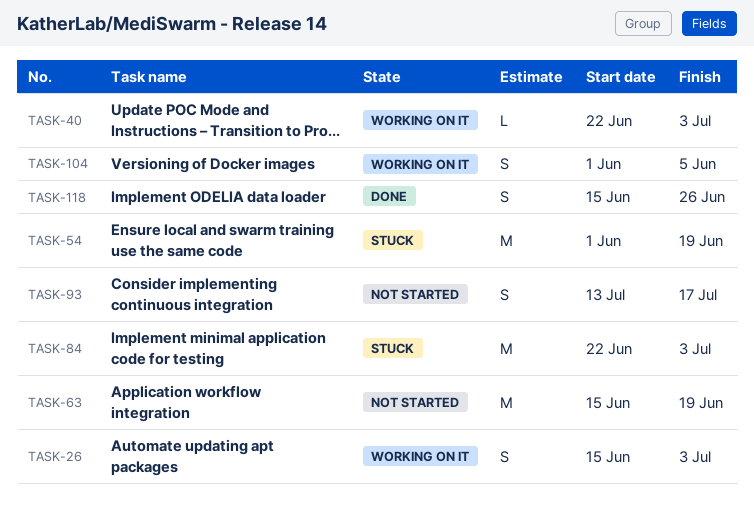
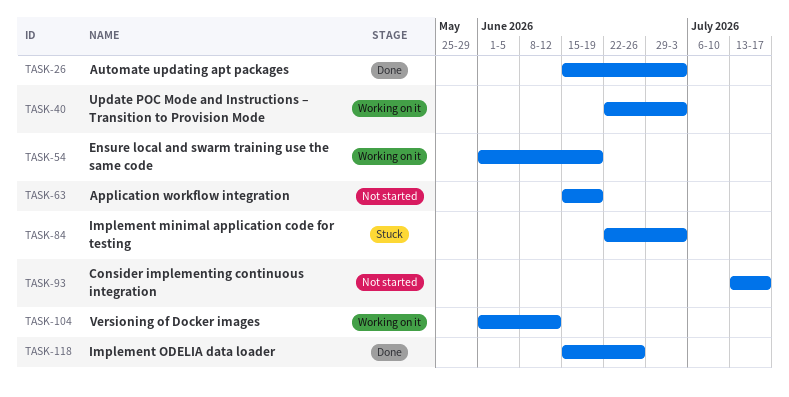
TASK-26, status: Working on it -> Done
TASK-54, status: Stuck -> Working on it
TASK-104, due: Jun 5 -> Jun 12

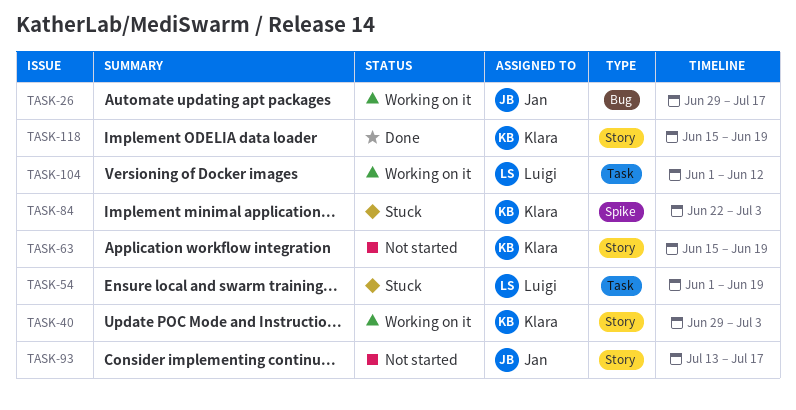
TASK-26, status: Done -> Working on it
TASK-26, start: Jun 15 -> Jun 29
TASK-26, due: Jul 3 -> Jul 17
TASK-40, start: Jun 22 -> Jun 29
TASK-54, status: Working on it -> Stuck
TASK-118, due: Jun 26 -> Jun 19

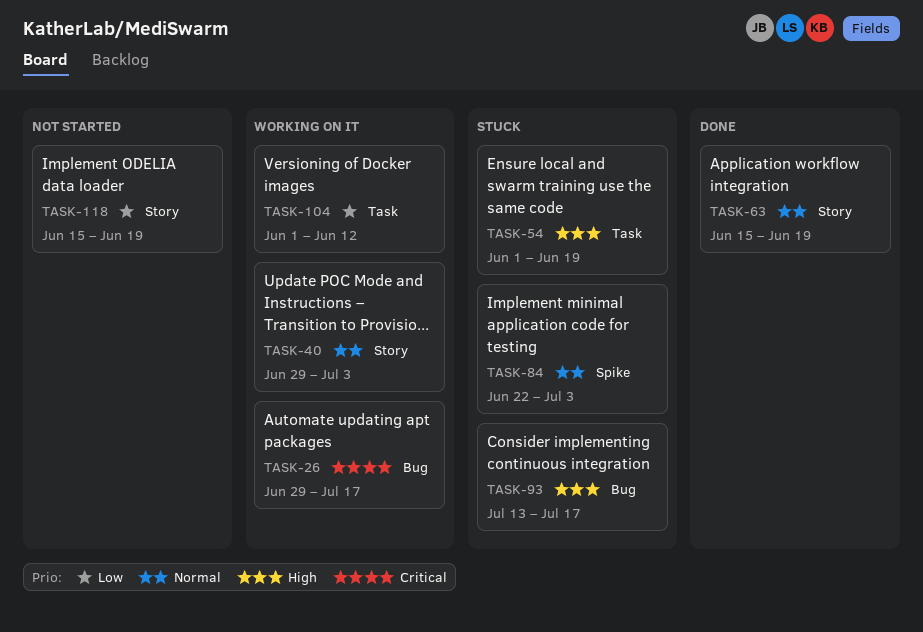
TASK-63, status: Not started -> Done
TASK-93, status: Not started -> Stuck
TASK-93, label: Story -> Bug
TASK-118, status: Done -> Not started

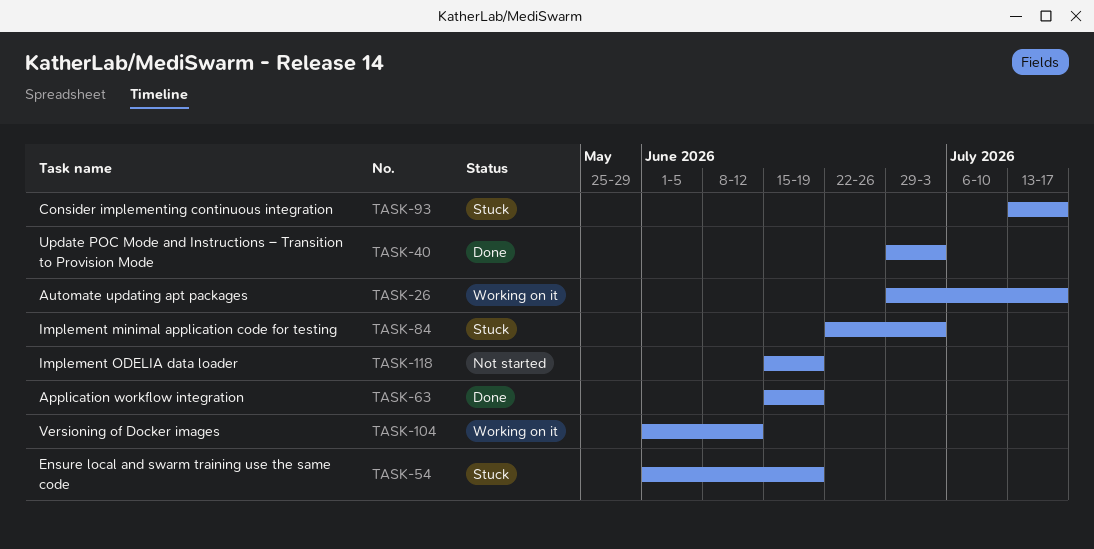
TASK-40, status: Working on it -> Done

